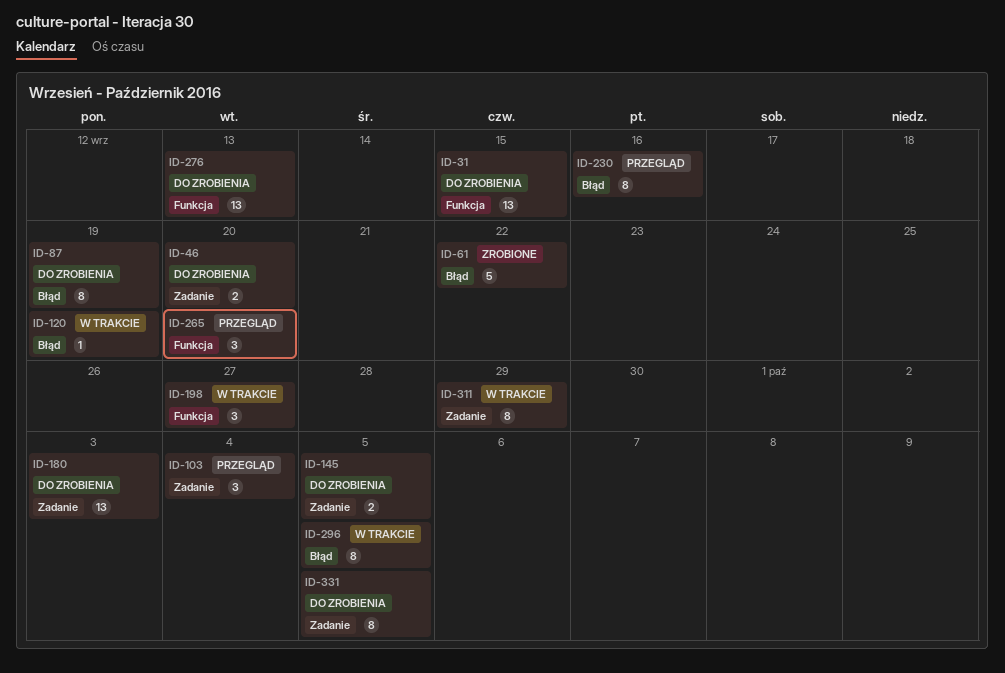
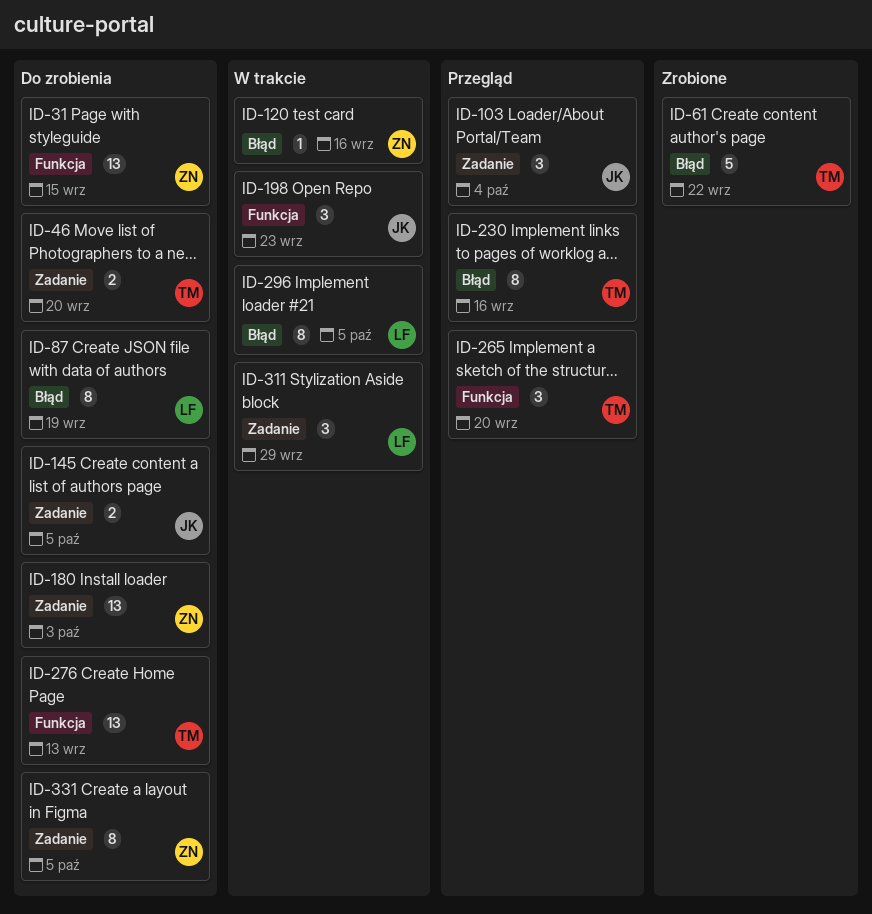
ID-120, due: Sep 19 -> Sep 16
ID-198, due: Sep 27 -> Sep 23
ID-311, estimate: 8 -> 3

